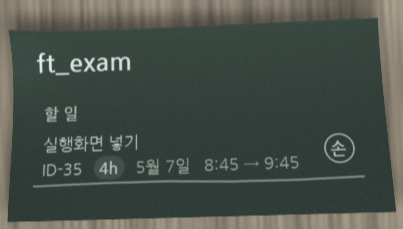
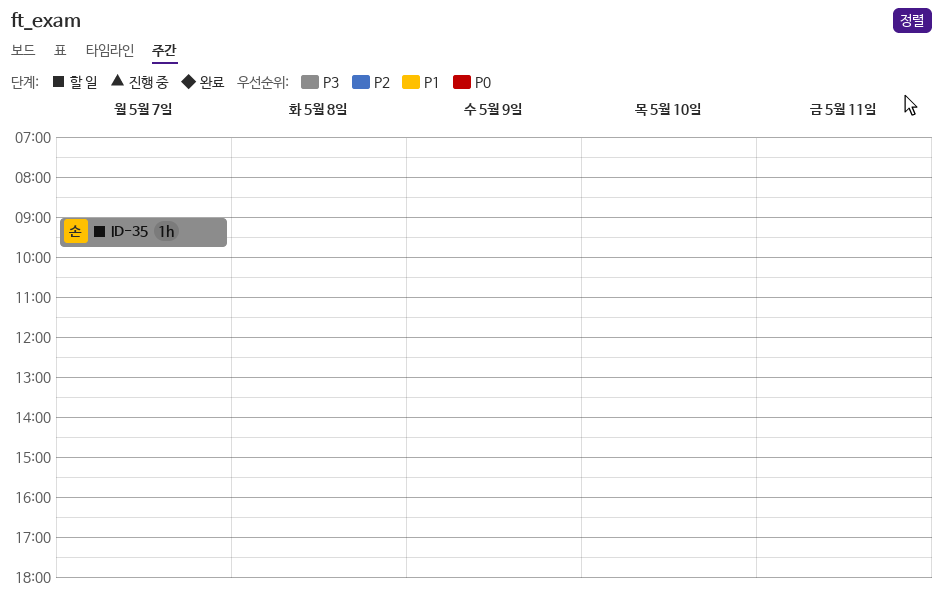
ID-35, estimate: 4h -> 1h
ID-35, begins: 08:45 -> 09:00

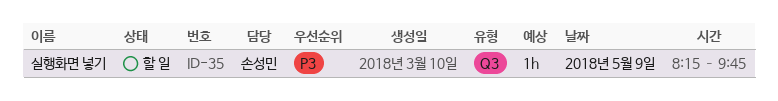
ID-35, day: May 7 -> May 9
ID-35, begins: 09:00 -> 08:15

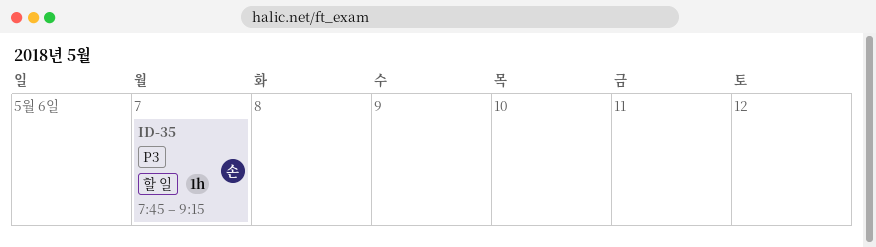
ID-35, day: May 9 -> May 7
ID-35, begins: 08:15 -> 07:45
ID-35, ends: 09:45 -> 09:15

